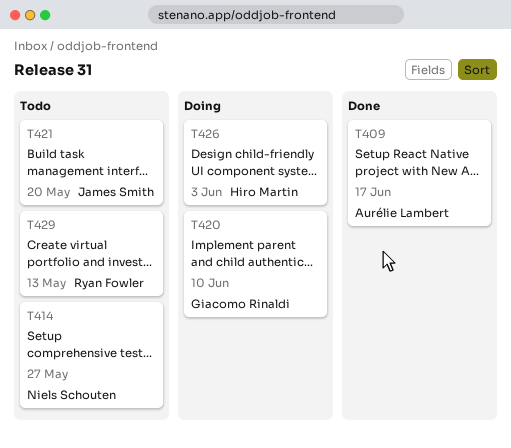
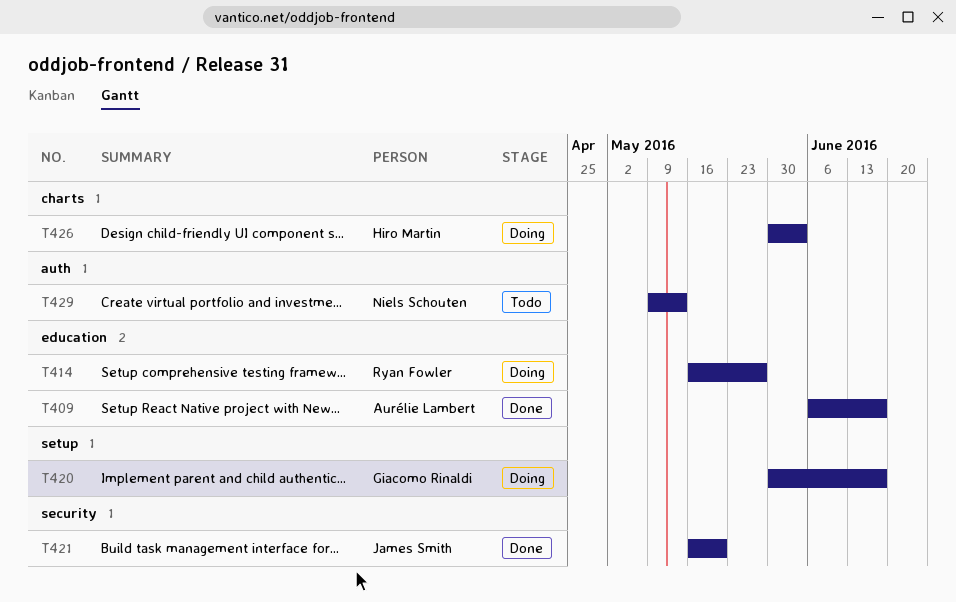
T414, status: Todo -> Doing
T414, owner: Niels Schouten -> Ryan Fowler
T420, due: Jun 10 -> Jun 17
T421, status: Todo -> Done
T429, owner: Ryan Fowler -> Niels Schouten

